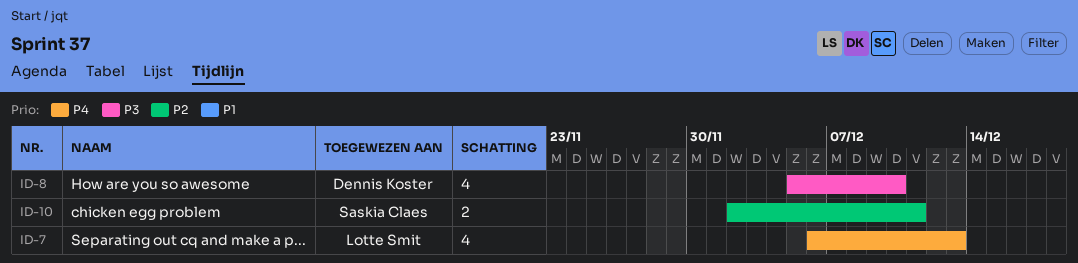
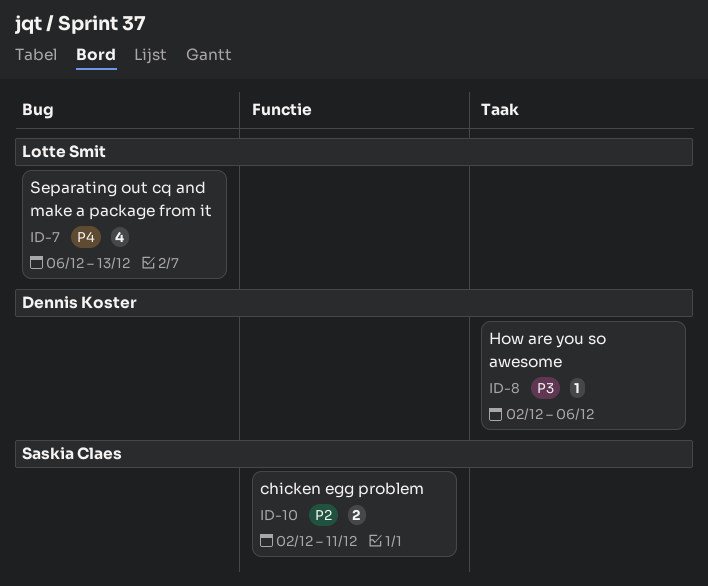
ID-8, estimate: 4 -> 1
ID-8, start: Dec 5 -> Dec 2
ID-8, due: Dec 10 -> Dec 6

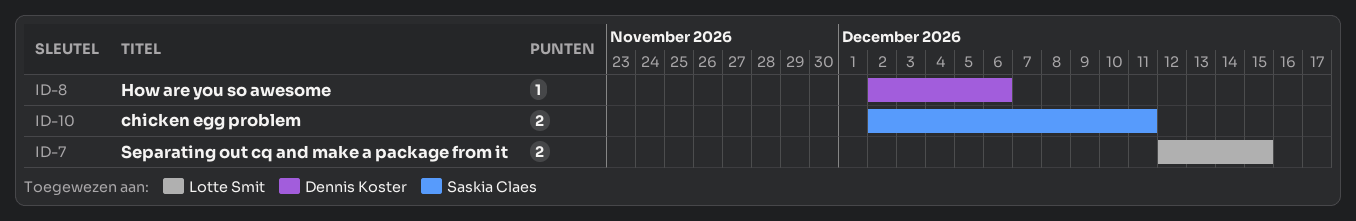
ID-7, estimate: 4 -> 2
ID-7, start: Dec 6 -> Dec 12
ID-7, due: Dec 13 -> Dec 15

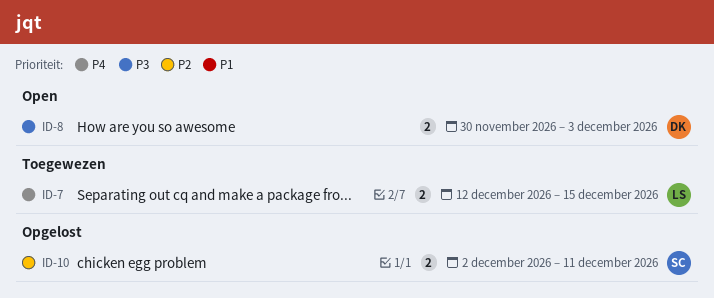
ID-8, estimate: 1 -> 2
ID-8, start: Dec 2 -> Nov 30
ID-8, due: Dec 6 -> Dec 3

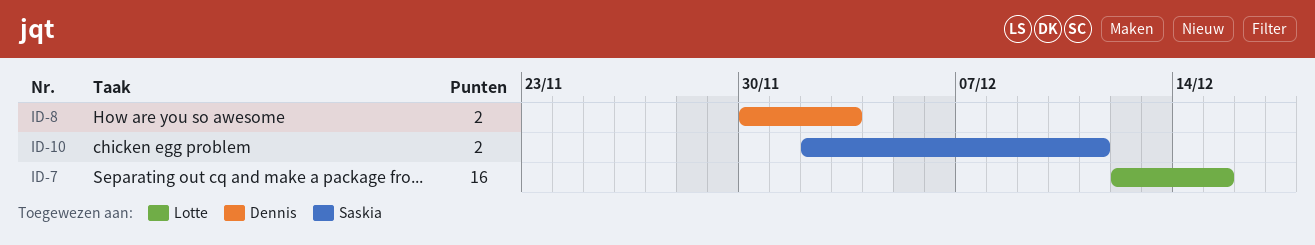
ID-7, estimate: 2 -> 16

